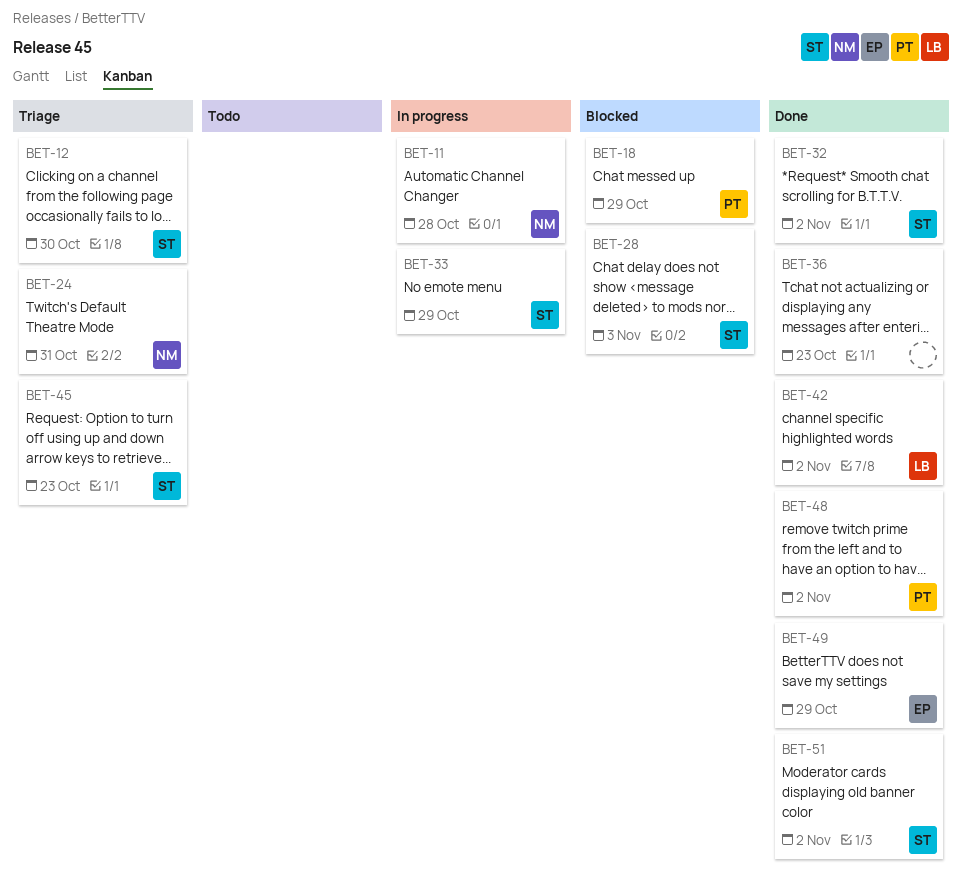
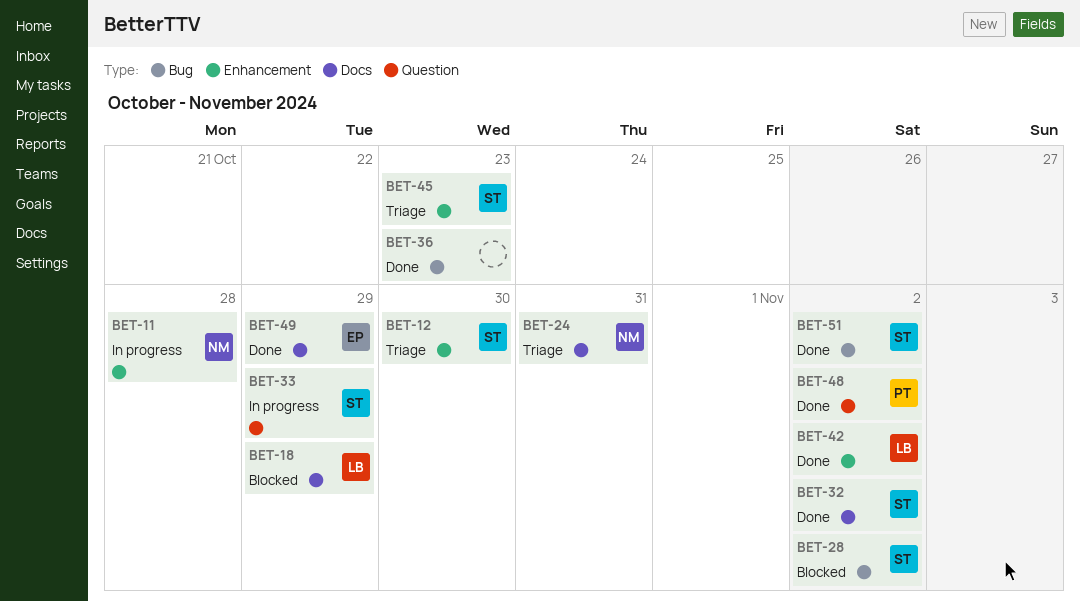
BET-18, owner: PT -> LB
BET-28, due: Nov 3 -> Nov 2

